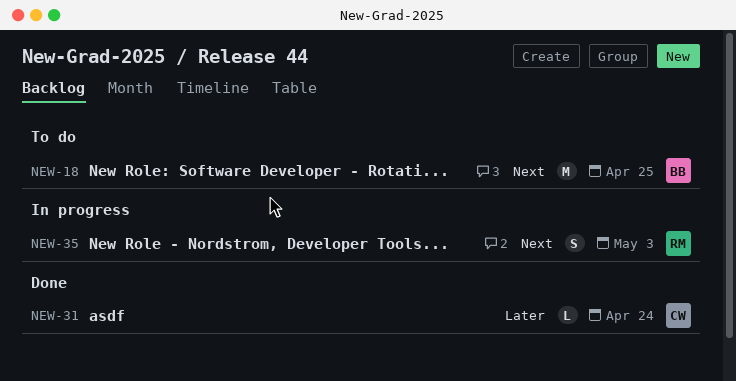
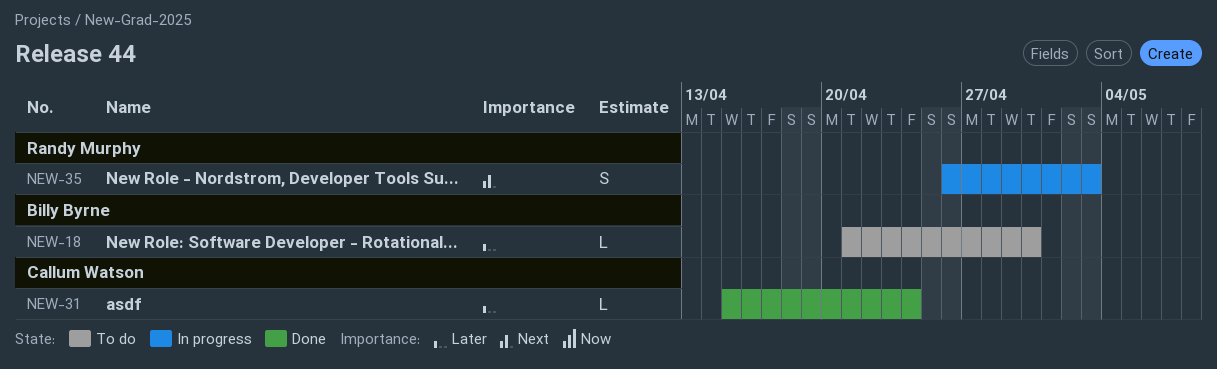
NEW-18, priority: Next -> Later
NEW-18, estimate: M -> L
NEW-18, due: Apr 25 -> Apr 30

